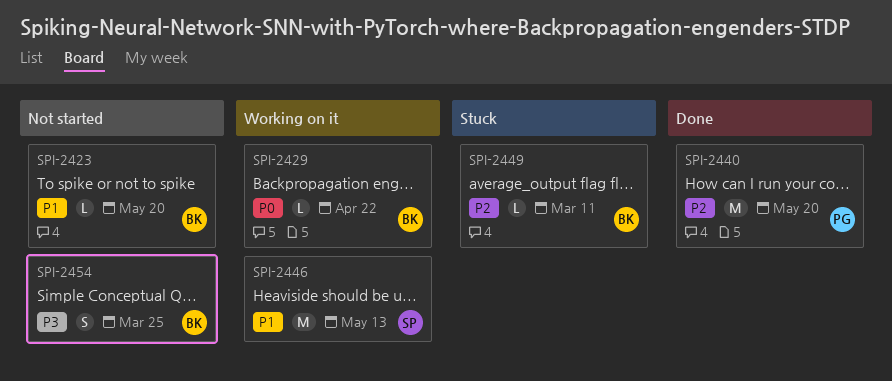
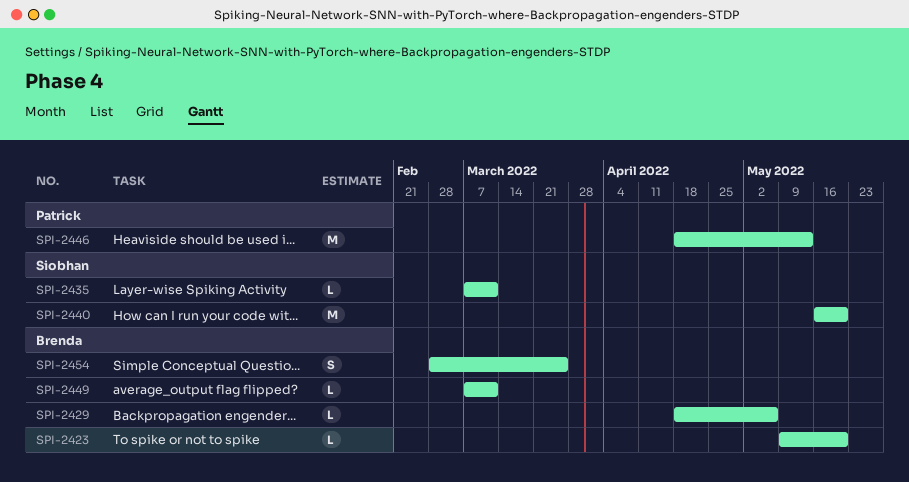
SPI-2429, due: Apr 22 -> May 6
SPI-2435: none -> present
SPI-2440, owner: Patrick -> Siobhan
SPI-2446, owner: Siobhan -> Patrick

